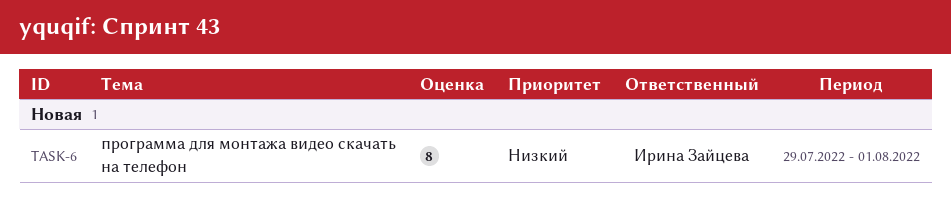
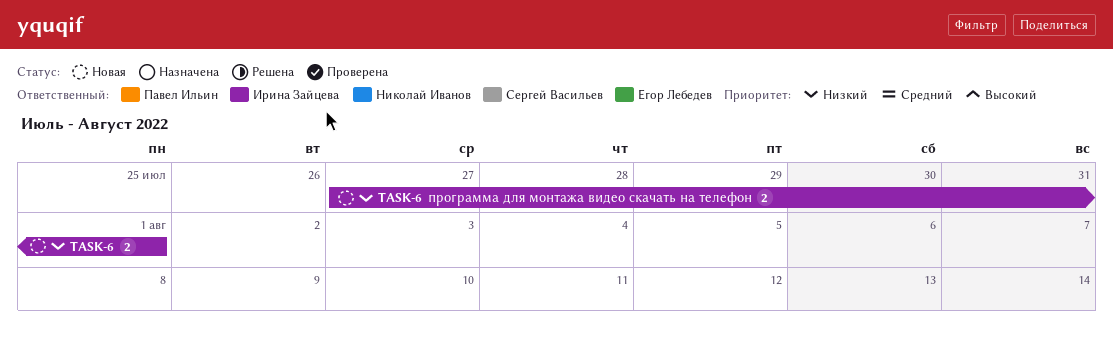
TASK-6, estimate: 8 -> 2
TASK-6, start: Jul 29 -> Jul 27

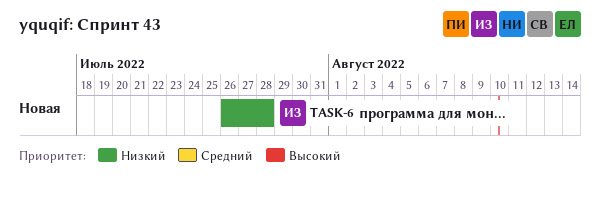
TASK-6, start: Jul 27 -> Jul 26
TASK-6, due: Aug 1 -> Jul 28

